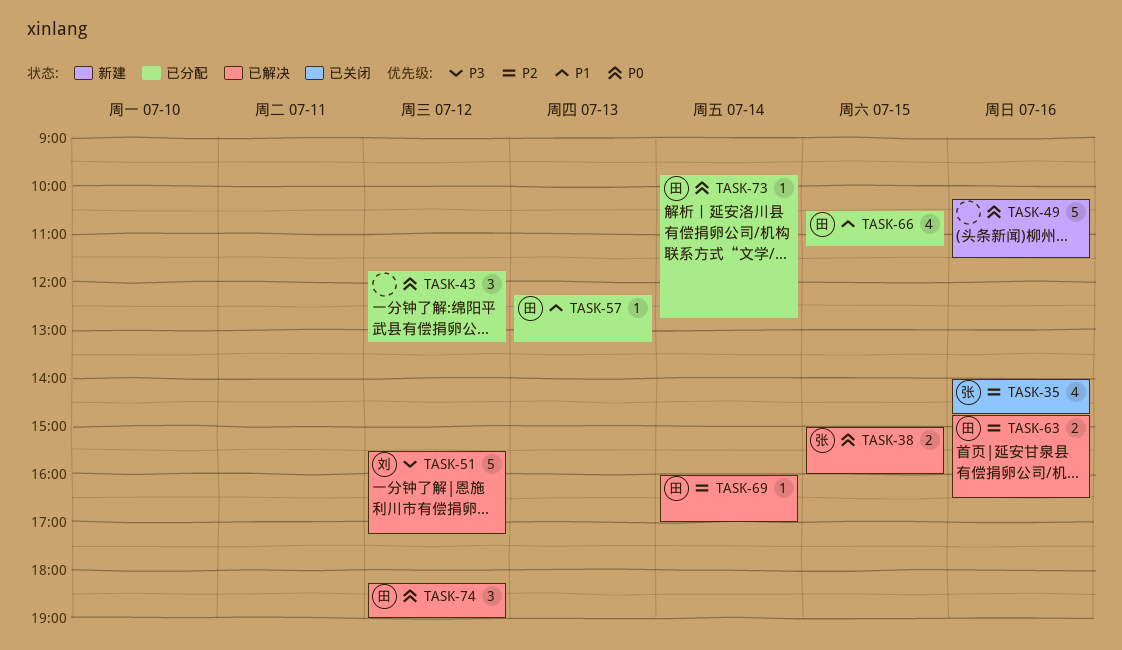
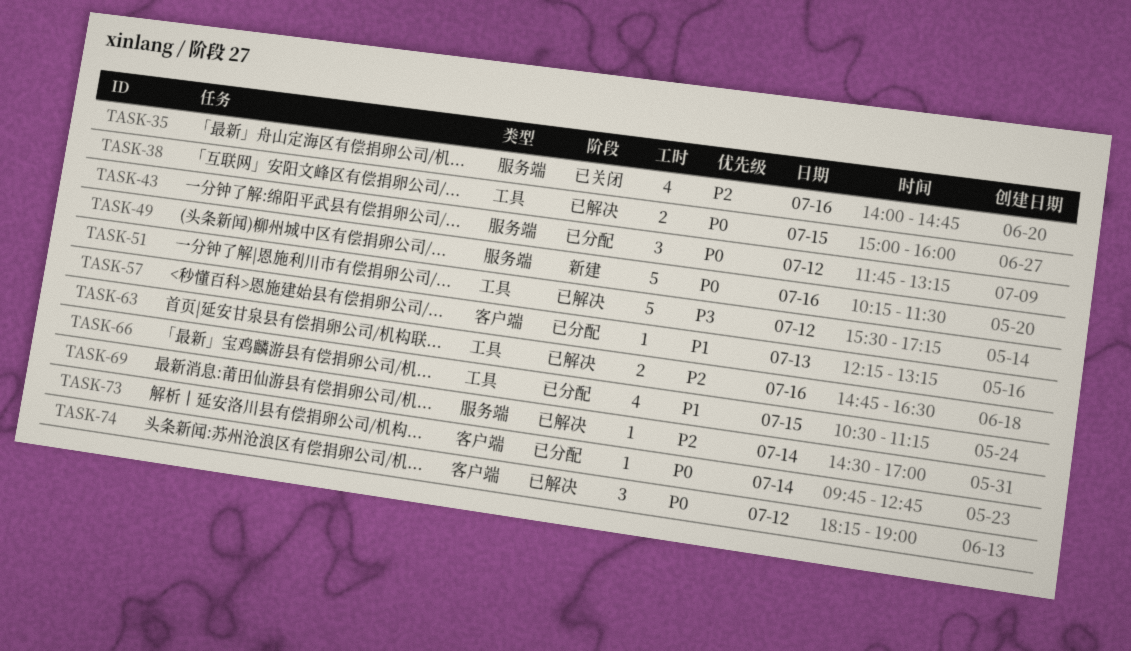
TASK-69, begins: 16:00 -> 14:30

